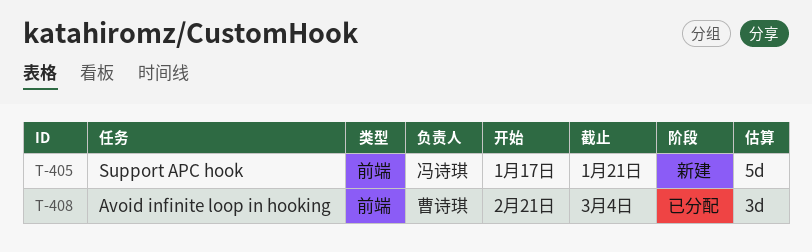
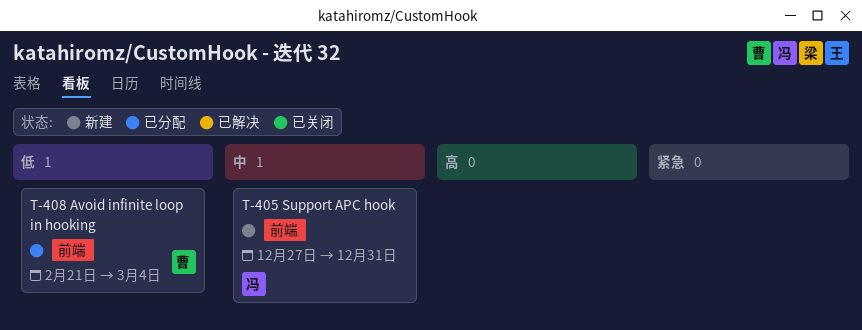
T-405, start: Jan 17 -> Dec 27
T-405, due: Jan 21 -> Dec 31

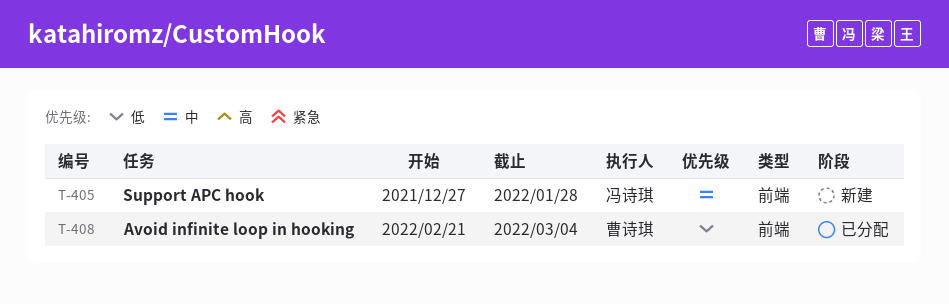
T-405, due: Dec 31 -> Jan 28

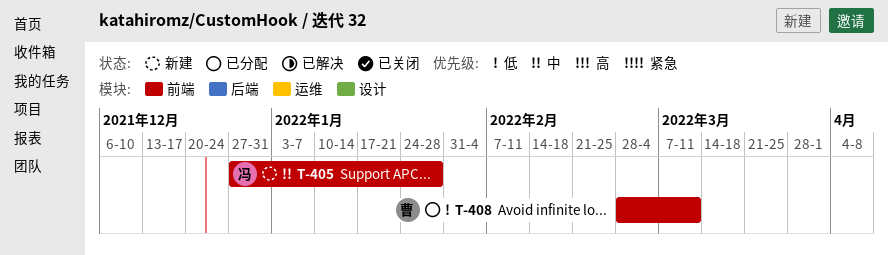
T-408, start: Feb 21 -> Feb 28
T-408, due: Mar 4 -> Mar 11

